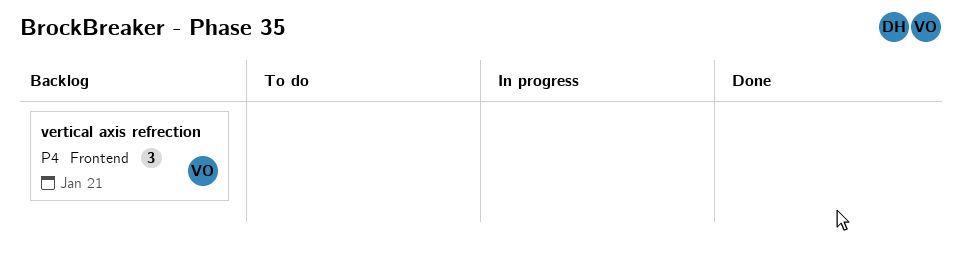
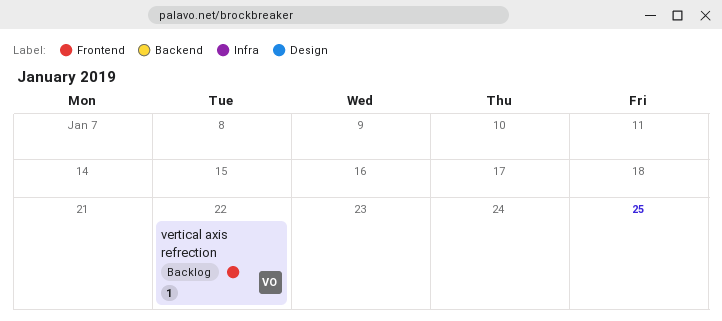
vertical axis refrection, estimate: 3 -> 1
vertical axis refrection, due: Jan 21 -> Jan 22

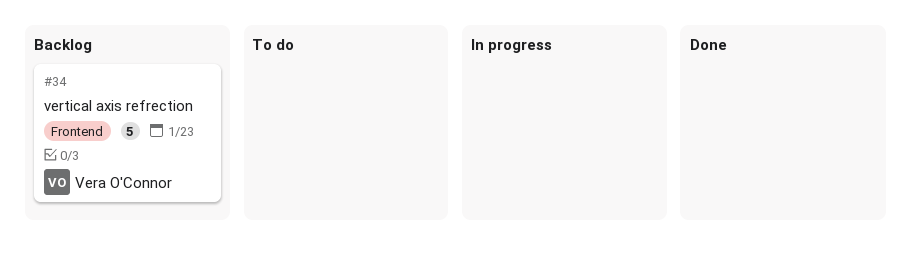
vertical axis refrection, estimate: 1 -> 5
vertical axis refrection, due: Jan 22 -> Jan 23

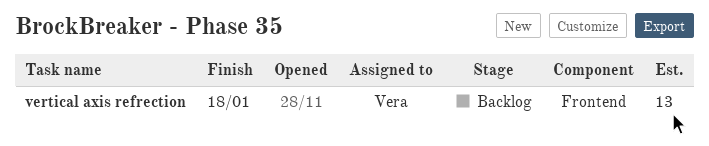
vertical axis refrection, estimate: 5 -> 13
vertical axis refrection, due: Jan 23 -> Jan 18

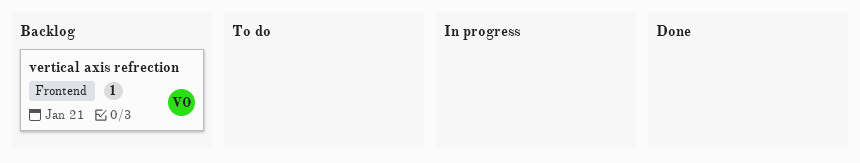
vertical axis refrection, estimate: 13 -> 1
vertical axis refrection, due: Jan 18 -> Jan 21

